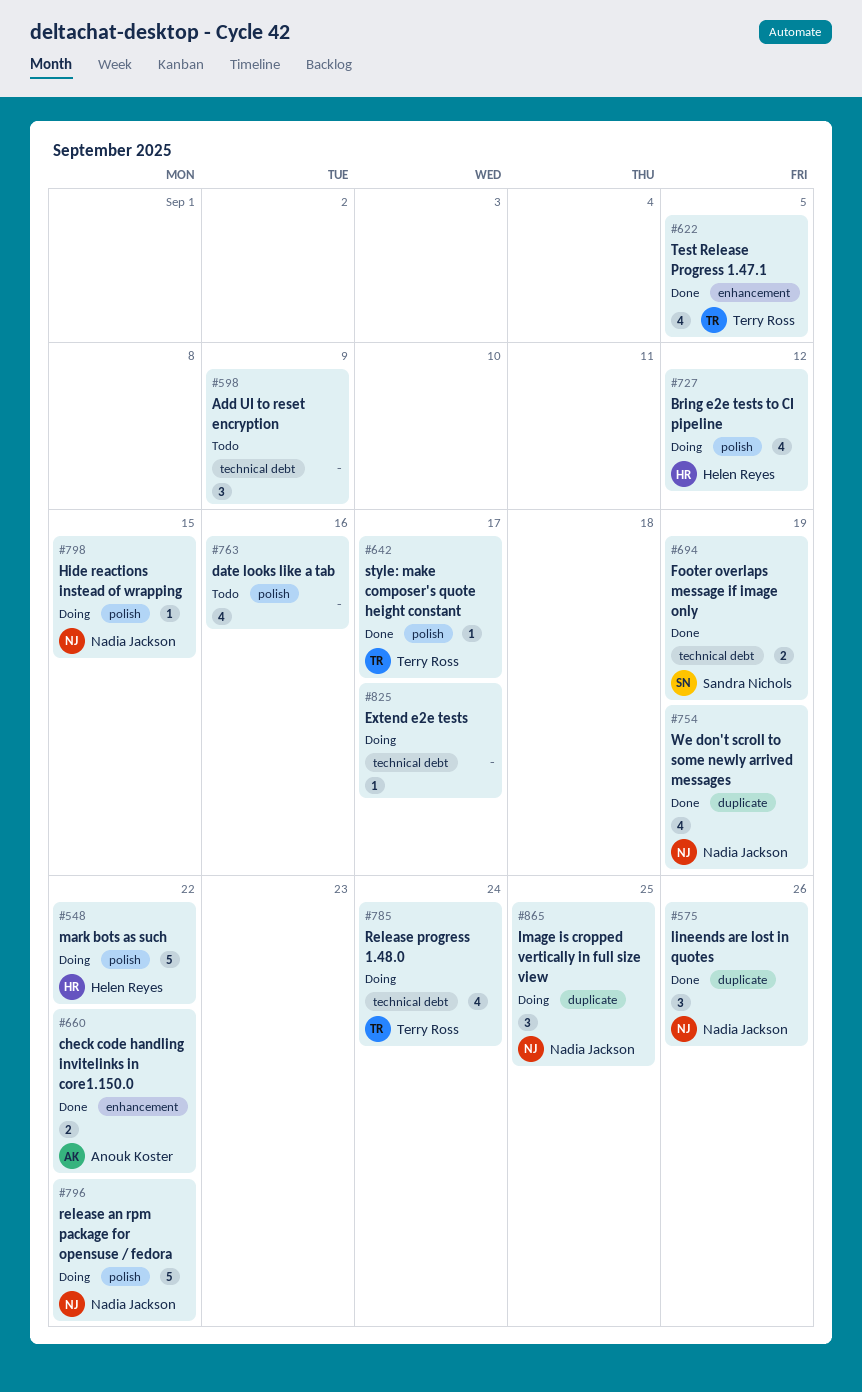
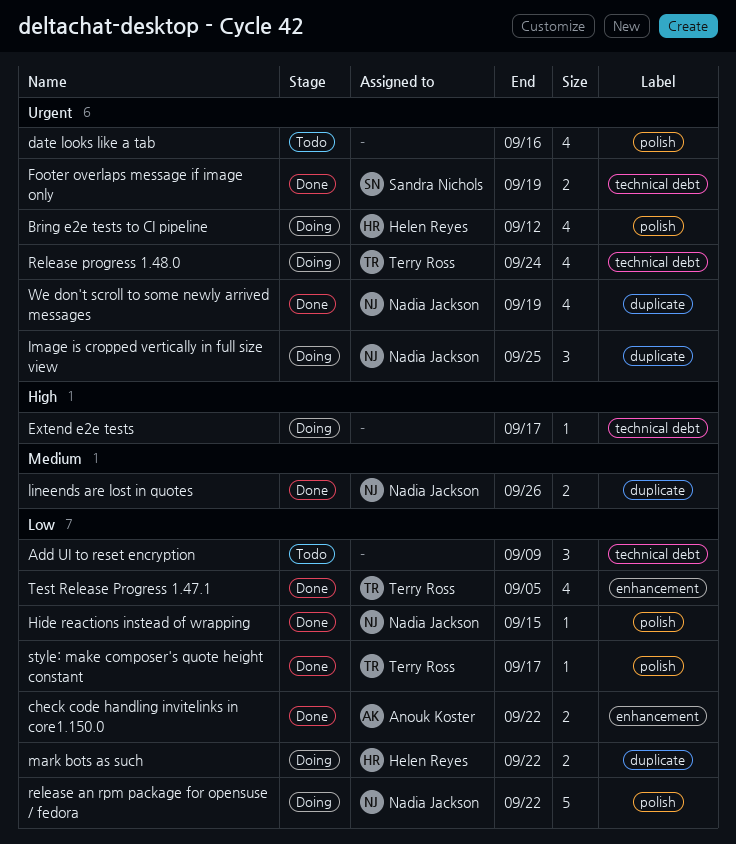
Hide reactions instead of wrapping, status: Doing -> Done
lineends are lost in quotes, estimate: 3 -> 2
mark bots as such, label: polish -> duplicate
mark bots as such, estimate: 5 -> 2

